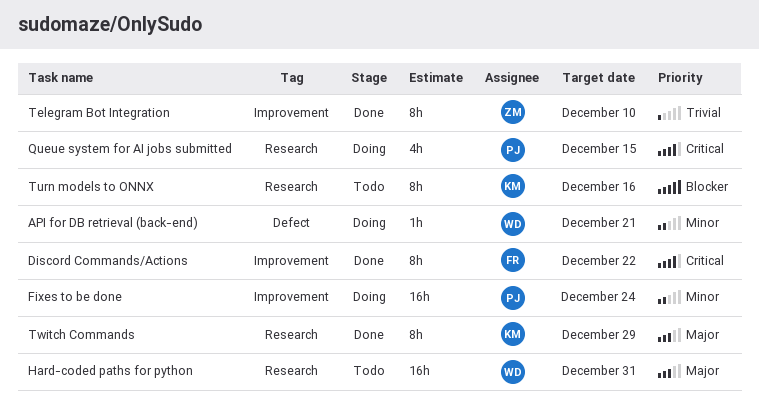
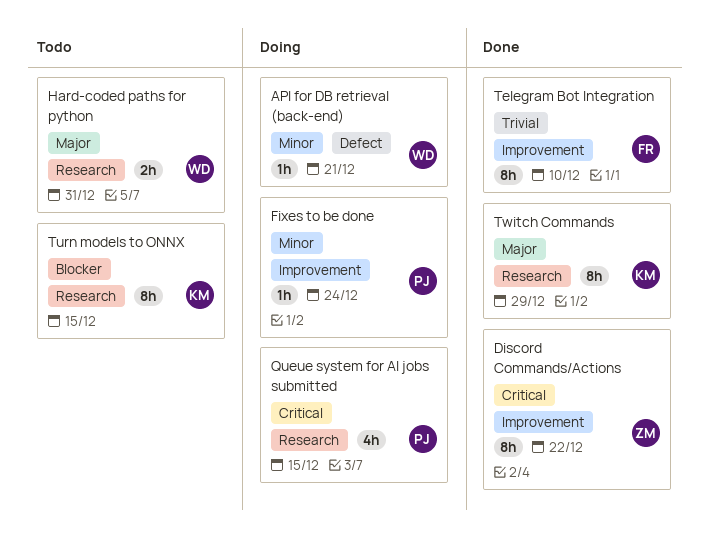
Discord Commands/Actions, owner: FR -> ZM
Fixes to be done, estimate: 16h -> 1h
Hard-coded paths for python, estimate: 16h -> 2h
Telegram Bot Integration, owner: ZM -> FR
Turn models to ONNX, due: Dec 16 -> Dec 15

